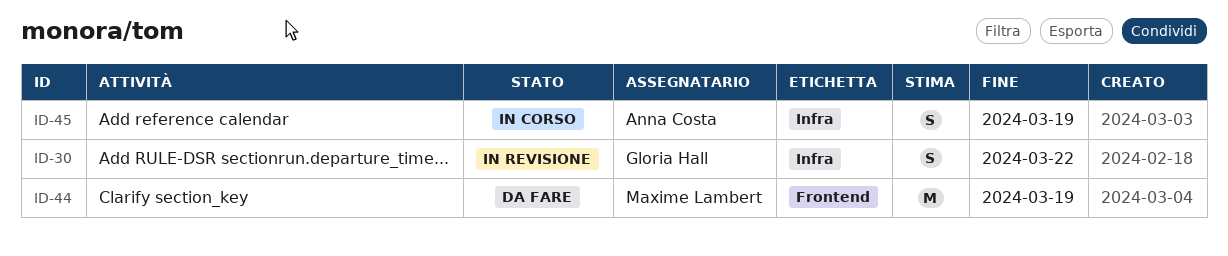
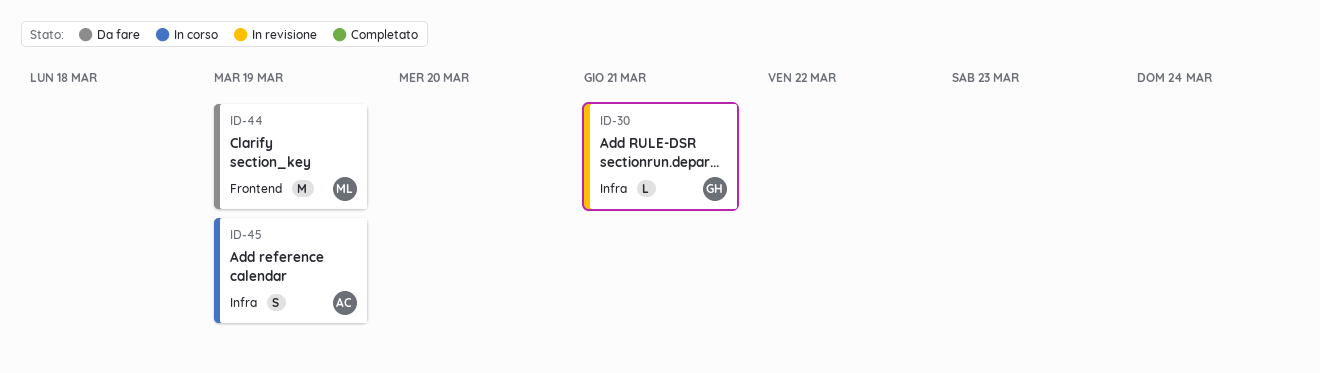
ID-30, estimate: S -> L
ID-30, due: Mar 22 -> Mar 21

